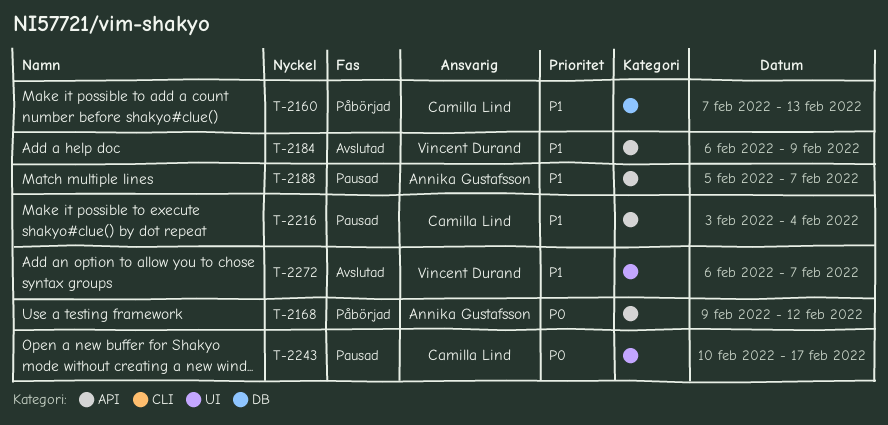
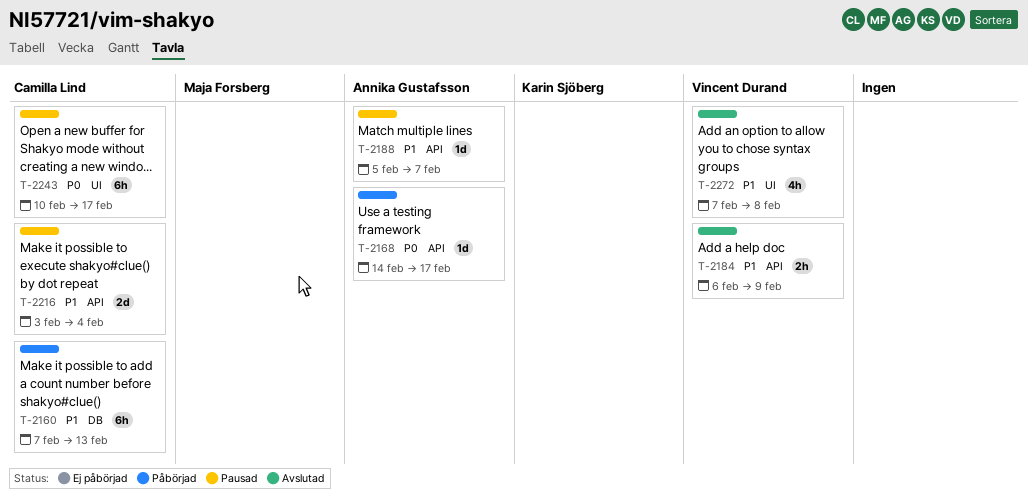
T-2168, start: Feb 9 -> Feb 14
T-2168, due: Feb 12 -> Feb 17
T-2272, start: Feb 6 -> Feb 7
T-2272, due: Feb 7 -> Feb 8

